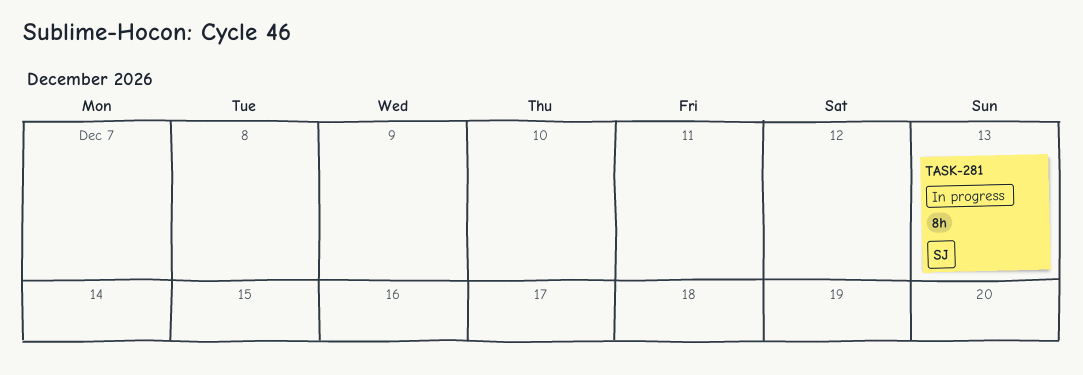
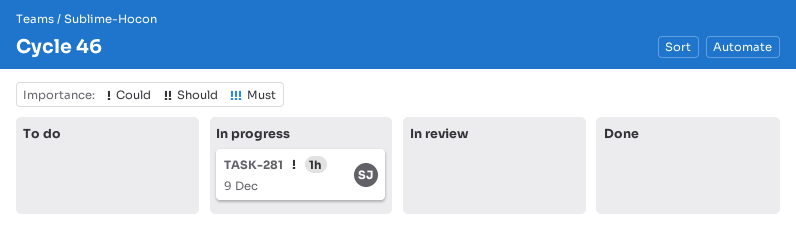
TASK-281, estimate: 8h -> 1h
TASK-281, due: Dec 13 -> Dec 9

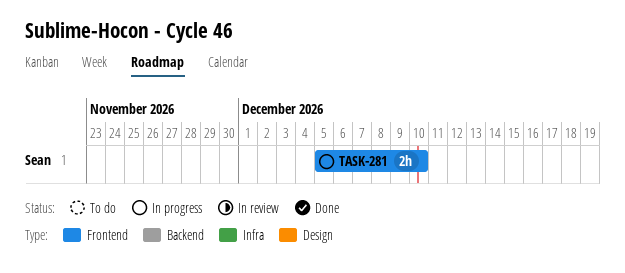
TASK-281, estimate: 1h -> 2h
TASK-281, due: Dec 9 -> Dec 10

